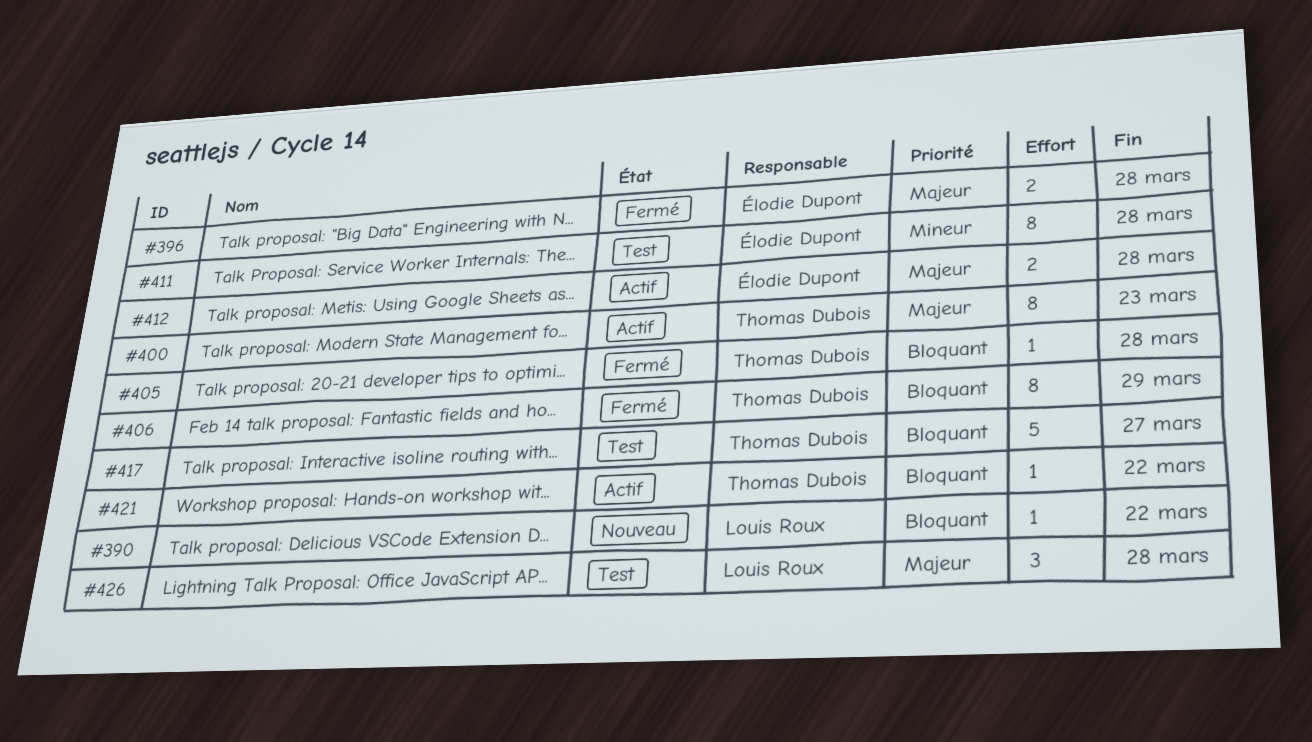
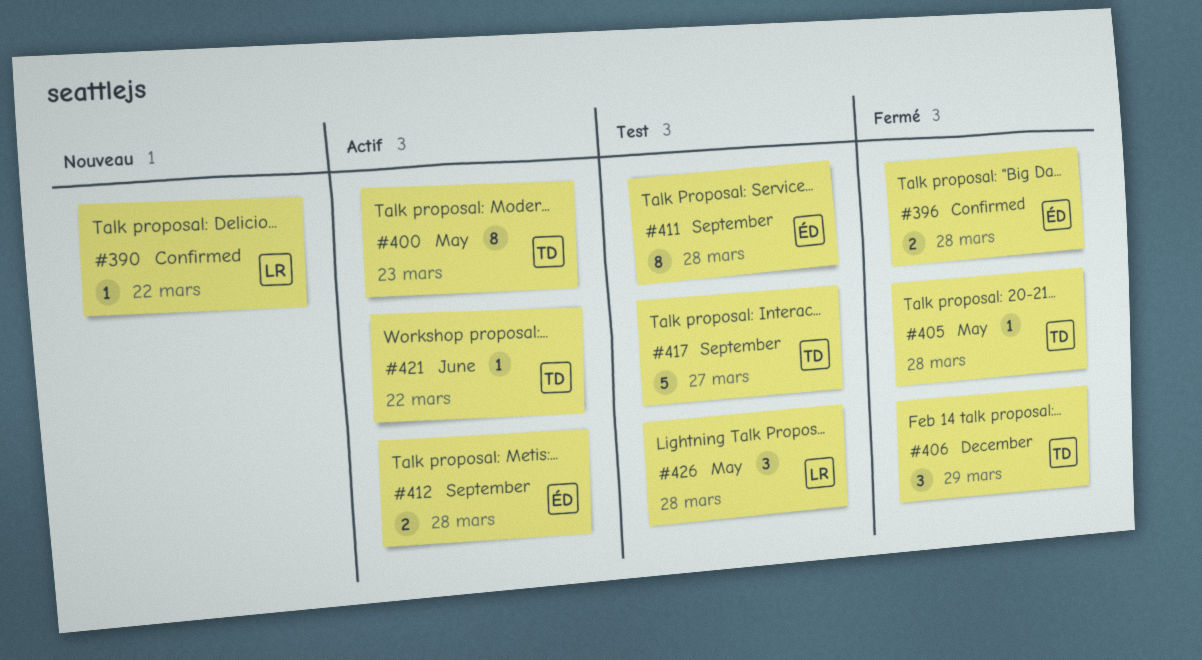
#406, estimate: 8 -> 3

